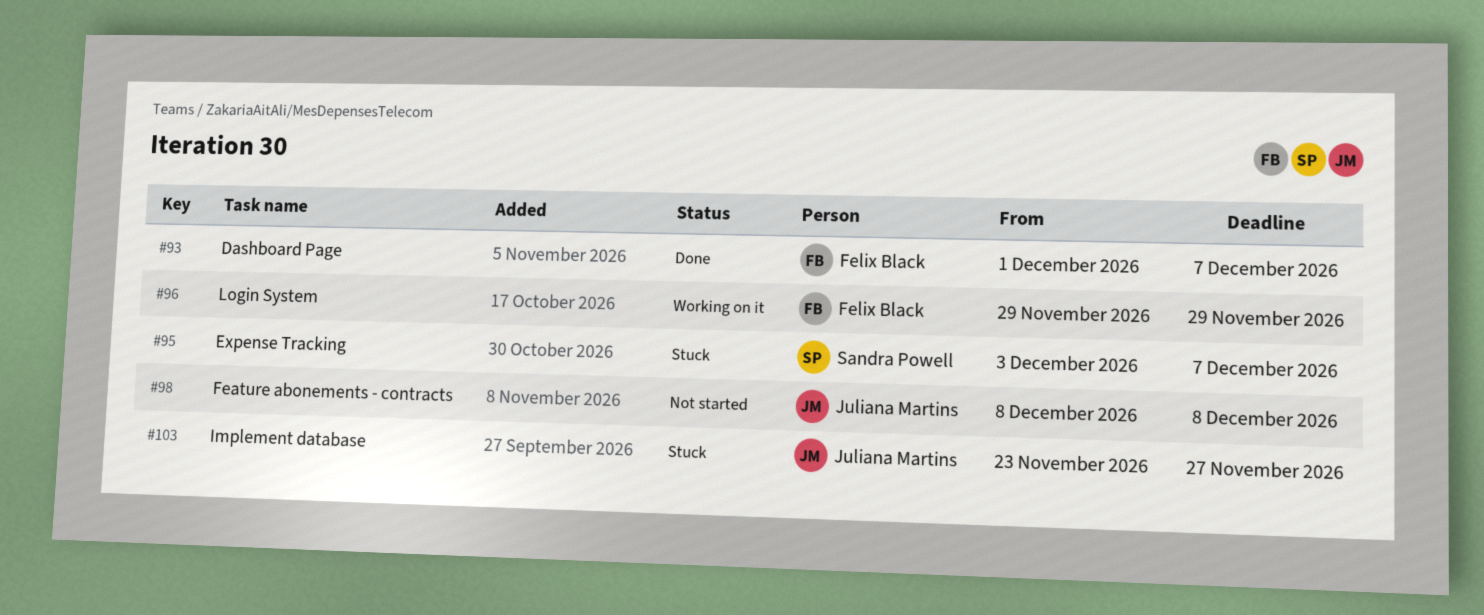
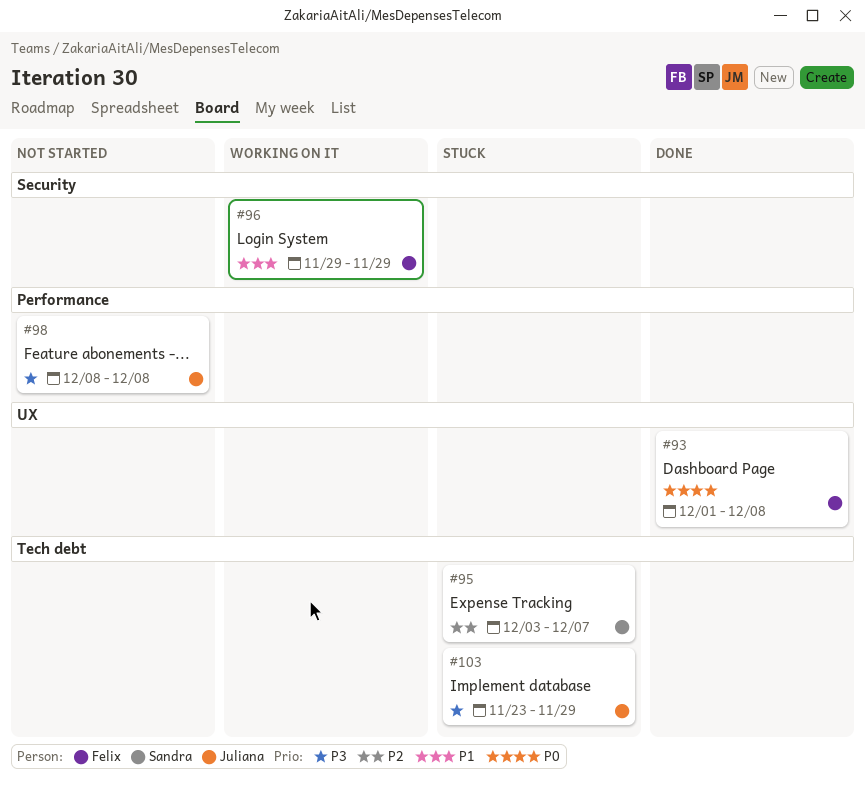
#93, due: Dec 7 -> Dec 8
#103, due: Nov 27 -> Nov 29

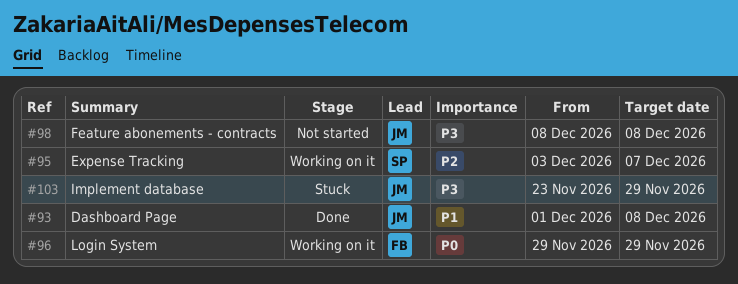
#93, owner: Felix -> Juliana
#93, priority: P0 -> P1
#95, status: Stuck -> Working on it
#96, priority: P1 -> P0

